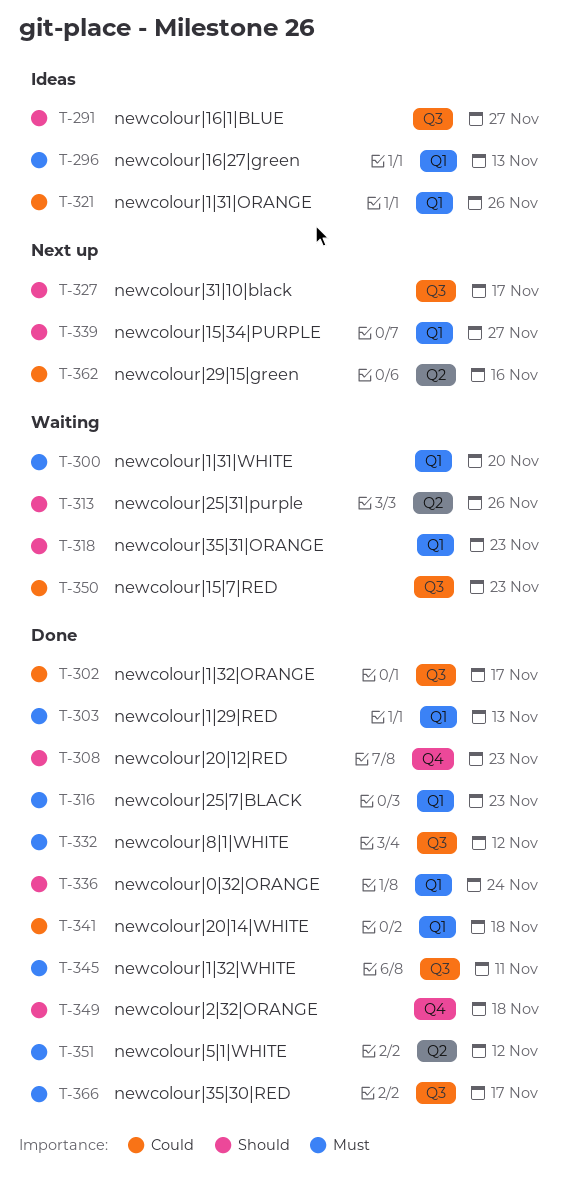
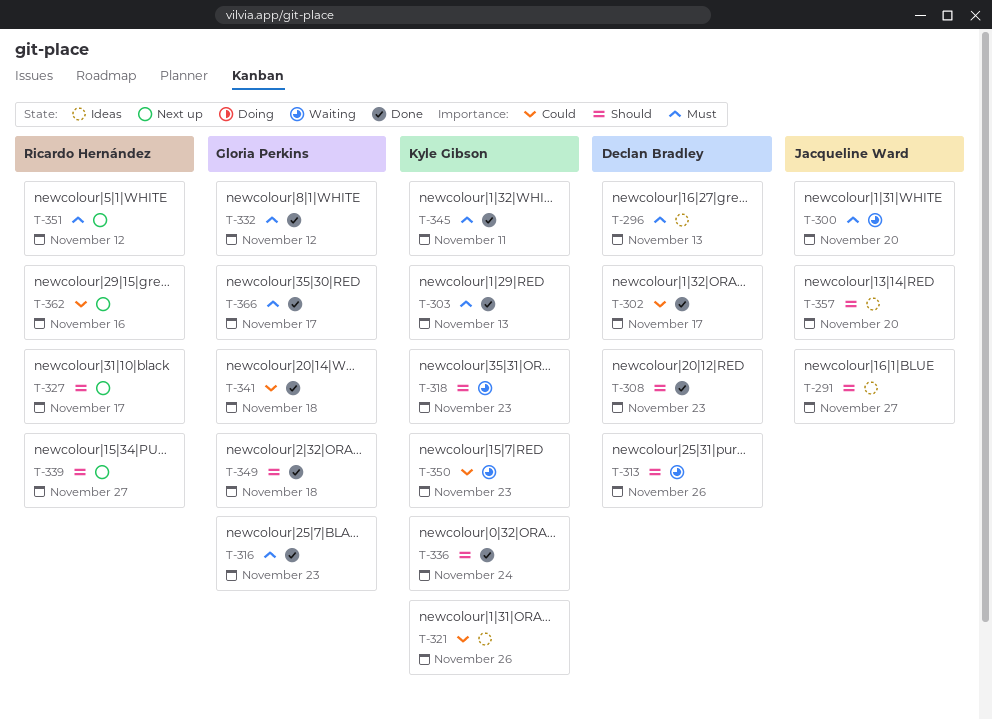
T-351, status: Done -> Next up
T-357: none -> present

